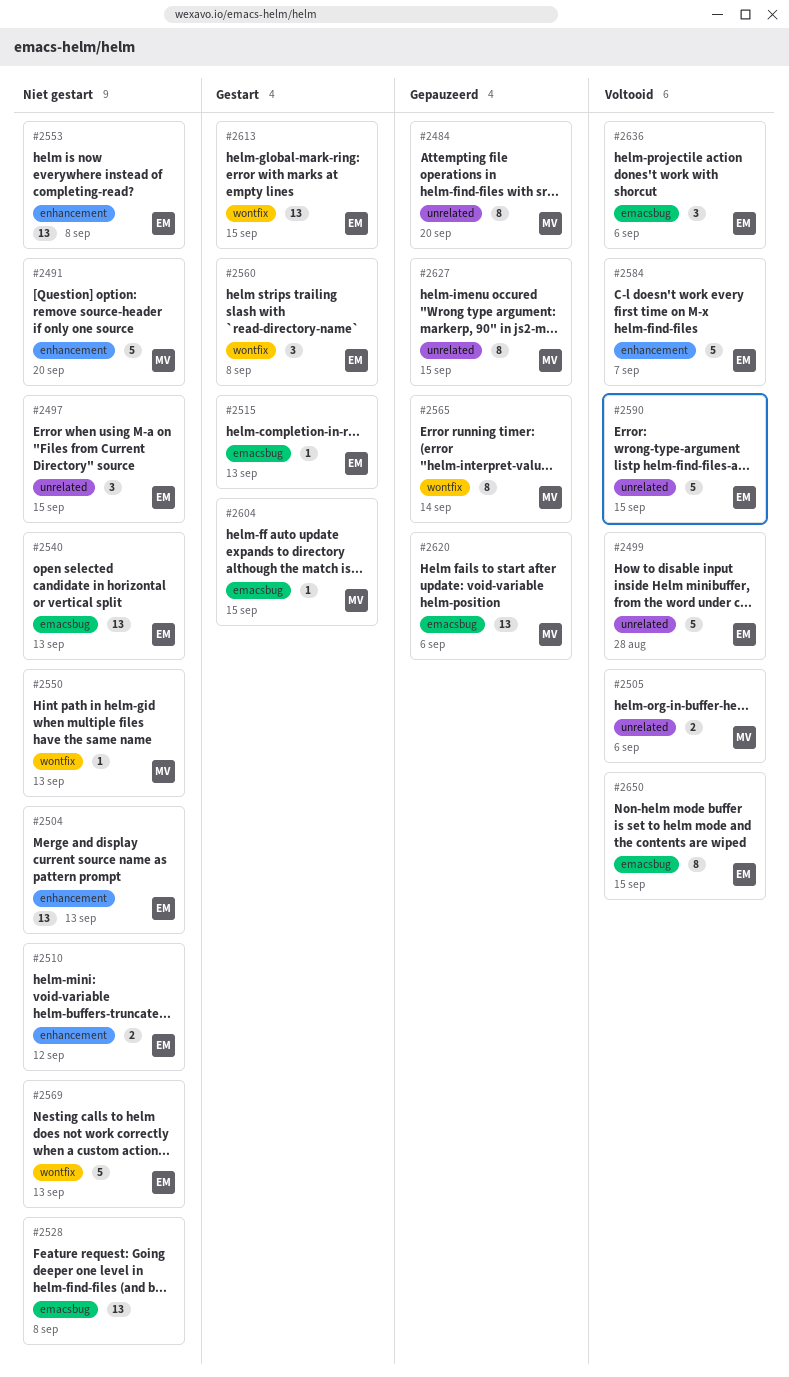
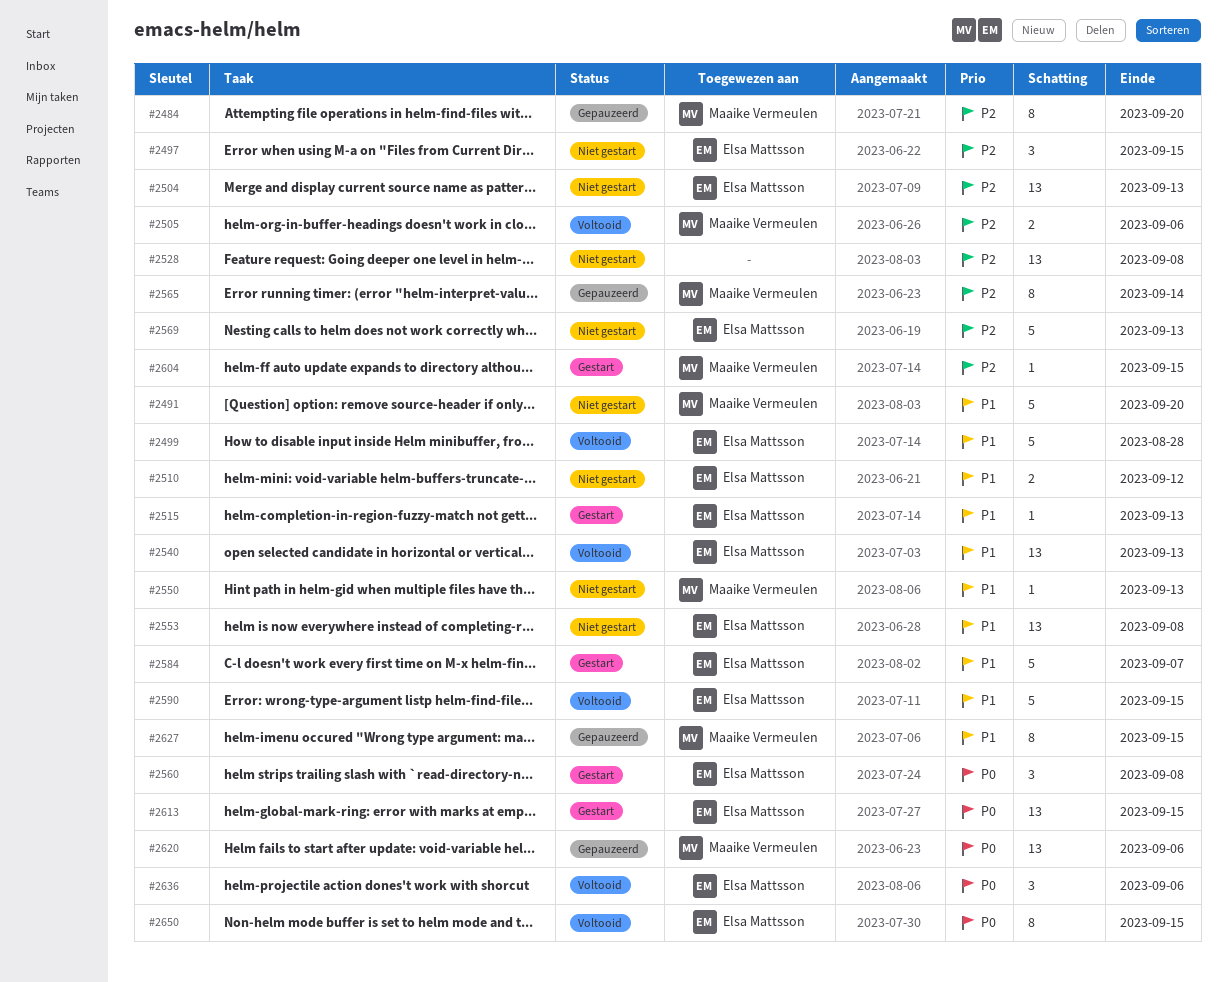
#2540, status: Niet gestart -> Voltooid
#2584, status: Voltooid -> Gestart

